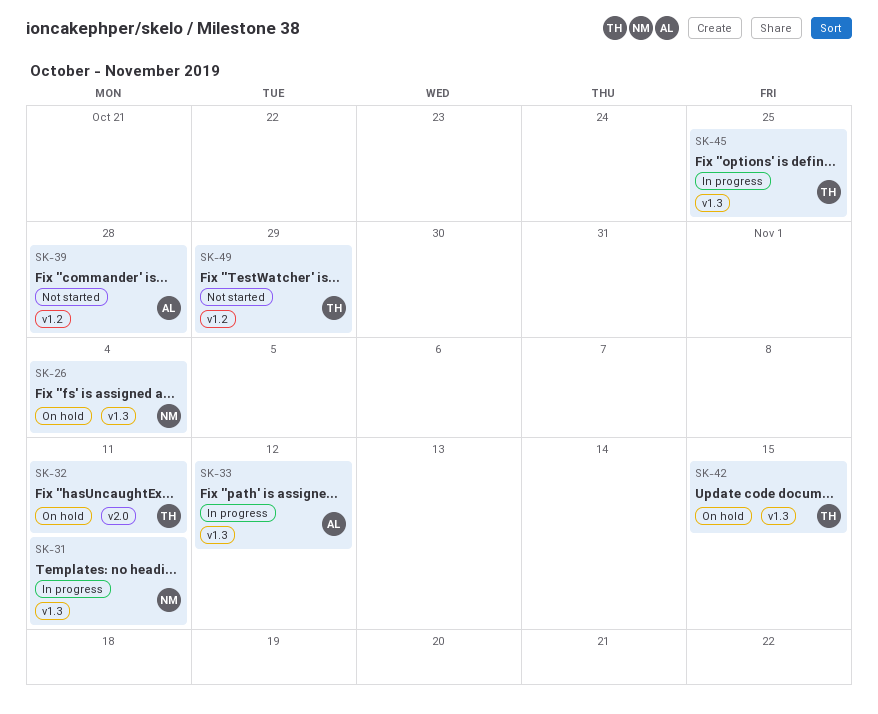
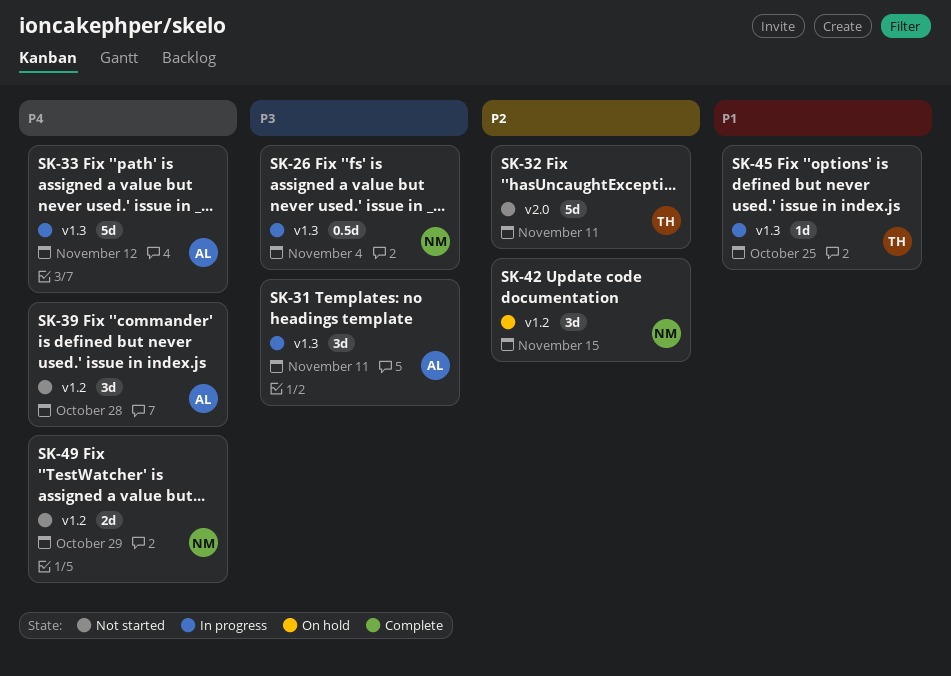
SK-26, status: On hold -> In progress
SK-31, owner: NM -> AL
SK-32, status: On hold -> Not started
SK-42, owner: TH -> NM
SK-42, label: v1.3 -> v1.2
SK-49, owner: TH -> NM

